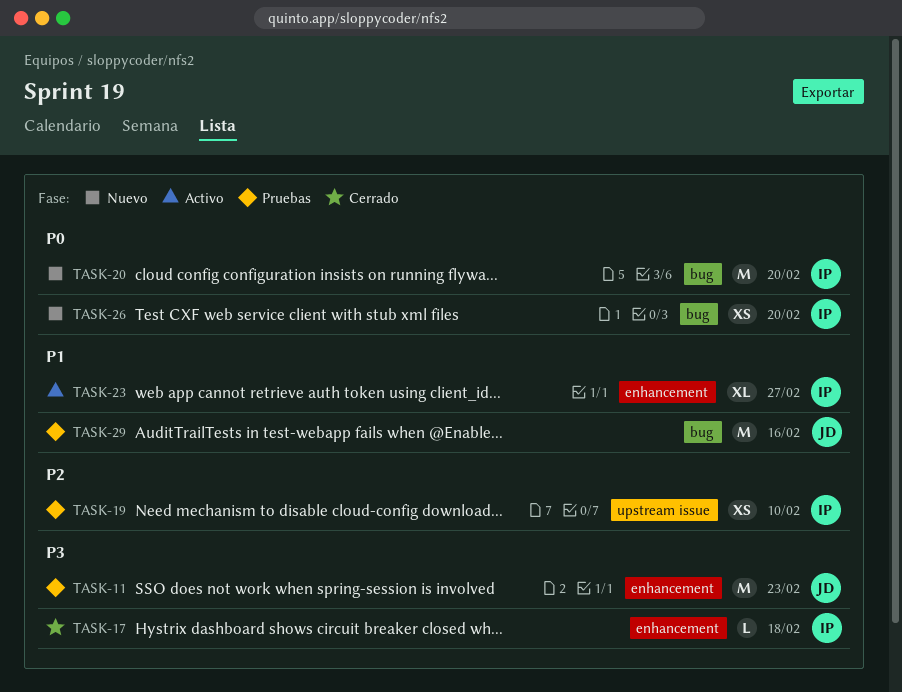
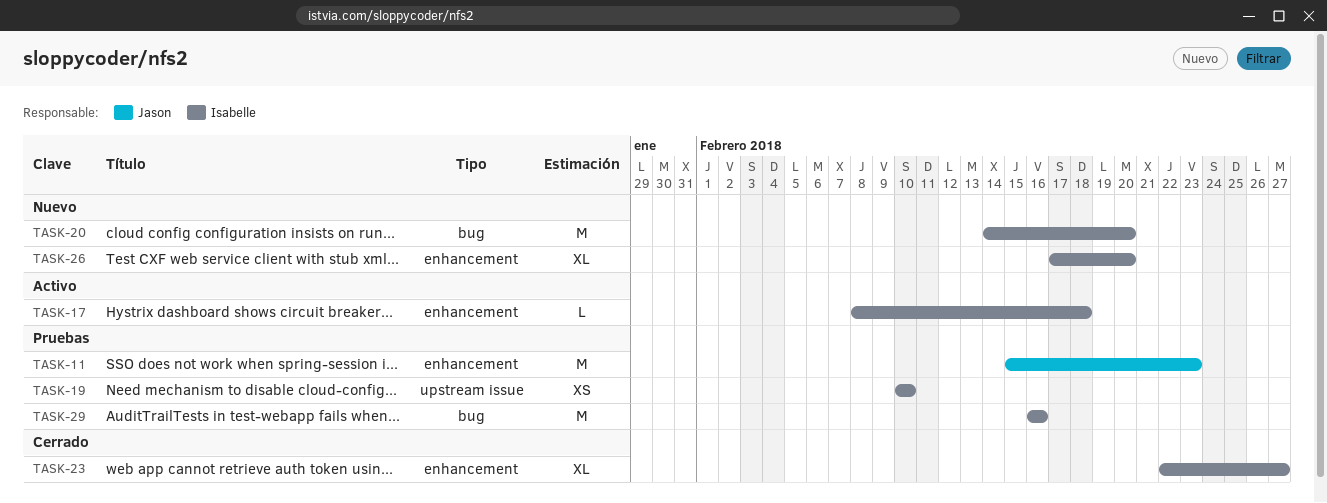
TASK-17, status: Cerrado -> Activo
TASK-23, status: Activo -> Cerrado
TASK-26, label: bug -> enhancement
TASK-26, estimate: XS -> XL
TASK-29, owner: Jason -> Isabelle

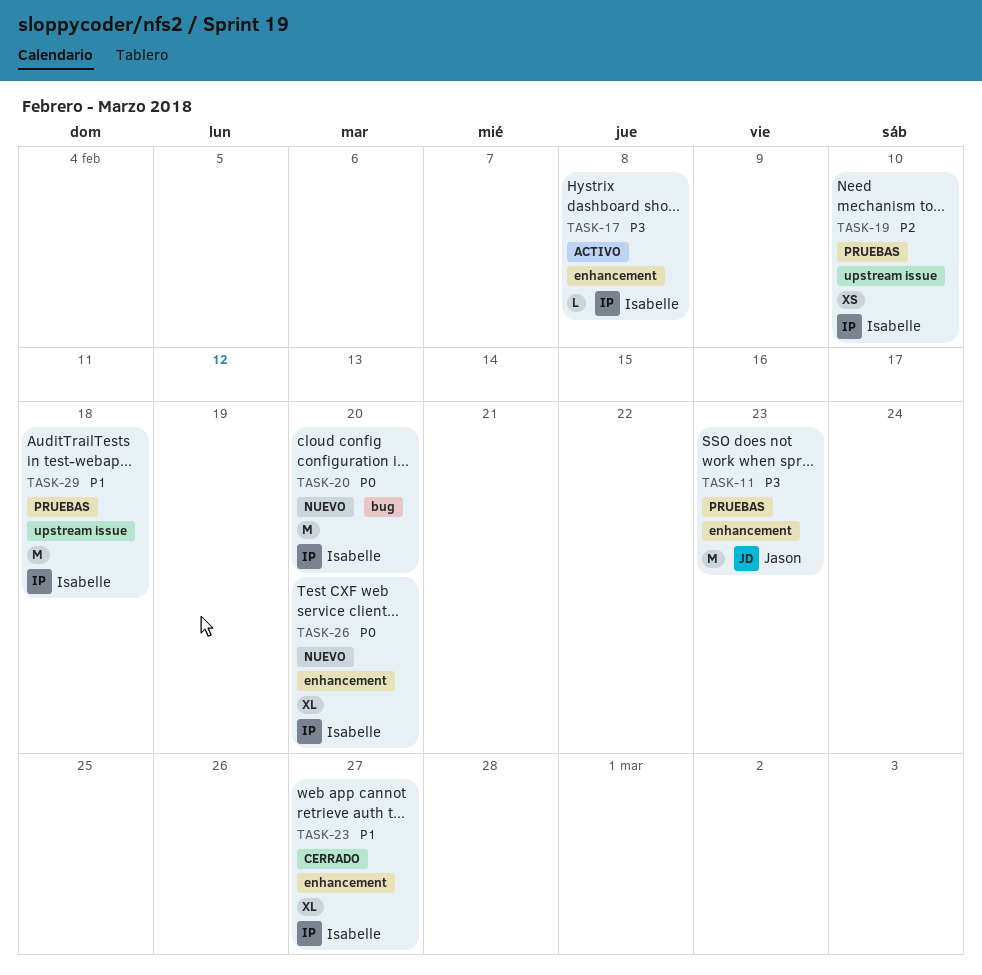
TASK-17, due: Feb 18 -> Feb 8
TASK-29, label: bug -> upstream issue
TASK-29, due: Feb 16 -> Feb 18

